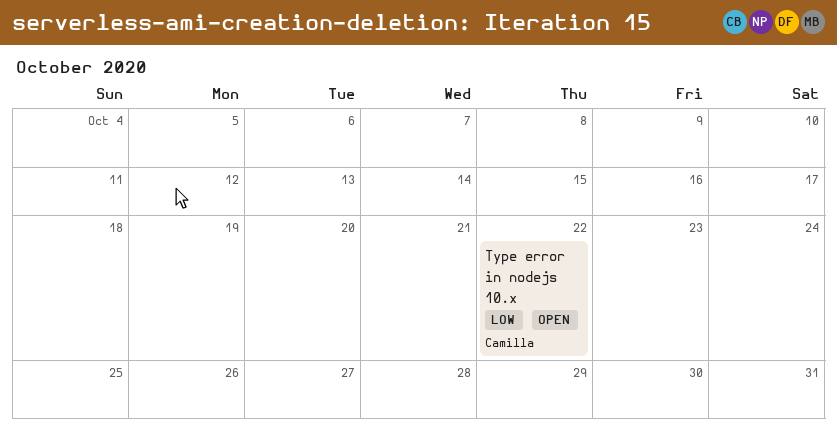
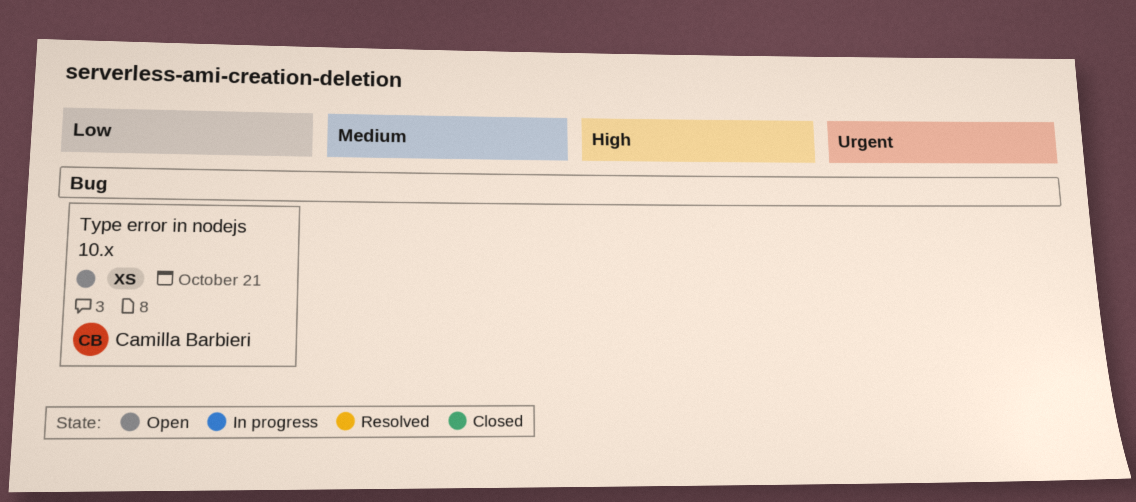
Type error in nodejs 10.x, due: Oct 22 -> Oct 21

